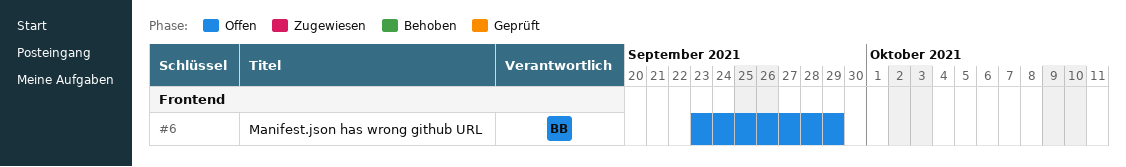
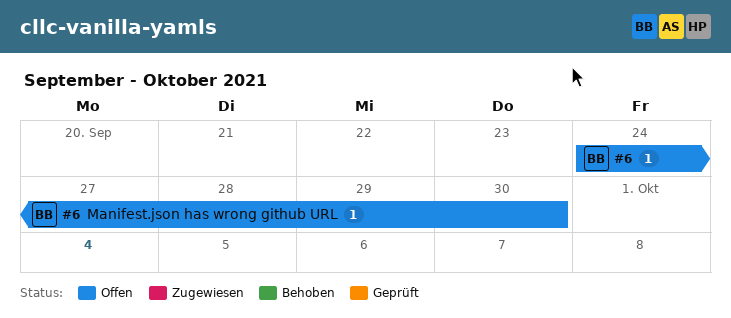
#6, start: Sep 23 -> Sep 24
#6, due: Sep 29 -> Sep 30

